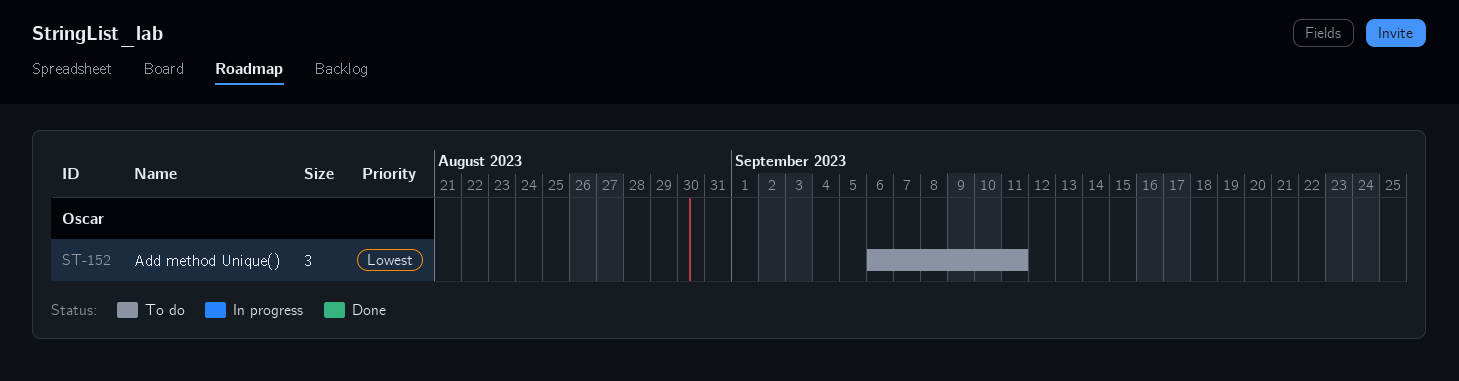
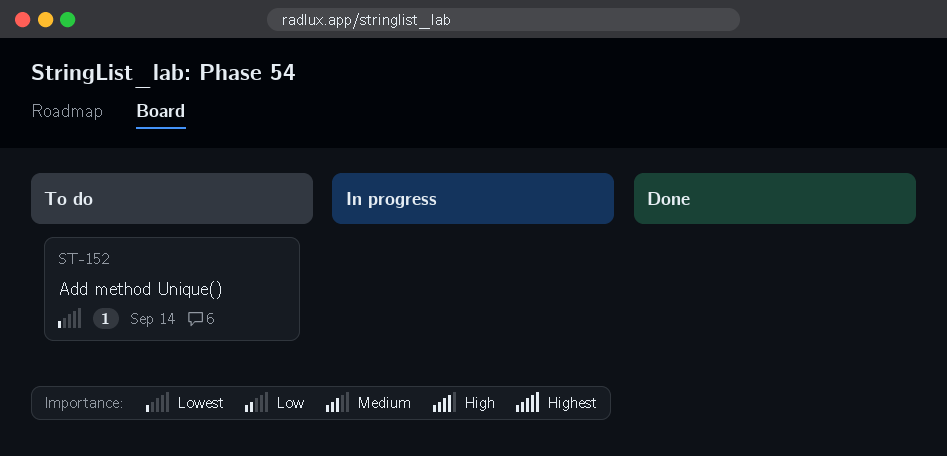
ST-152, estimate: 3 -> 1
ST-152, due: Sep 11 -> Sep 14

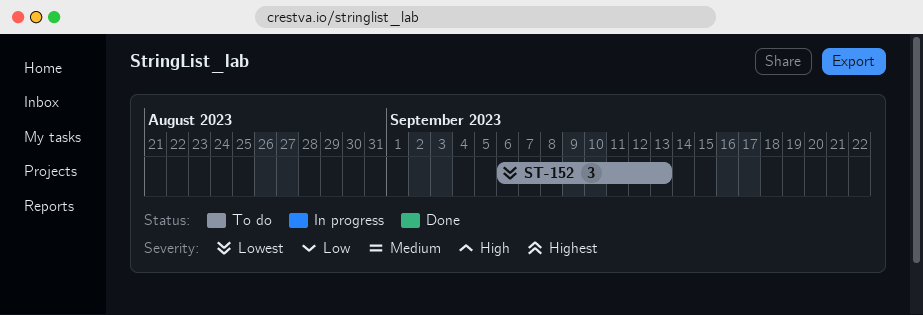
ST-152, estimate: 1 -> 3
ST-152, due: Sep 14 -> Sep 13

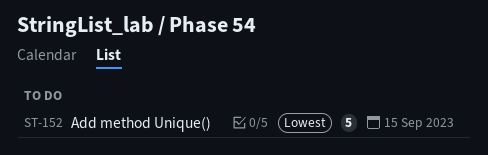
ST-152, estimate: 3 -> 5
ST-152, due: Sep 13 -> Sep 15

